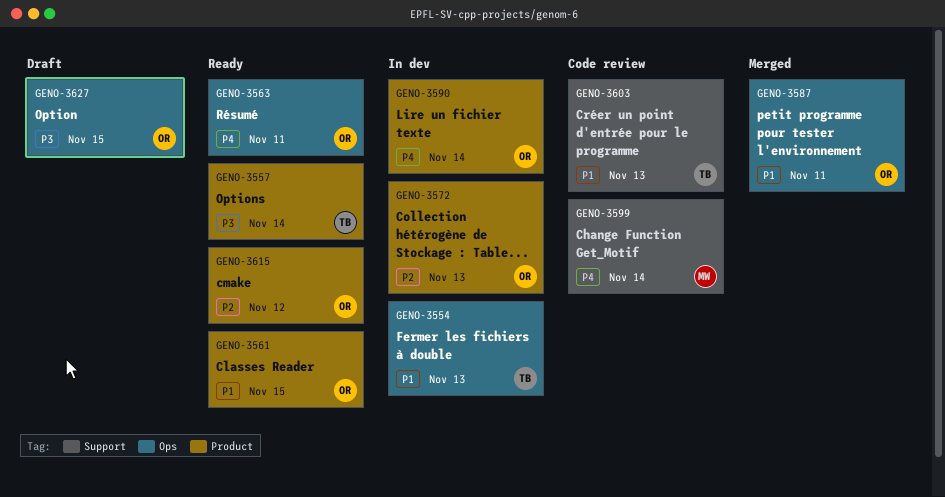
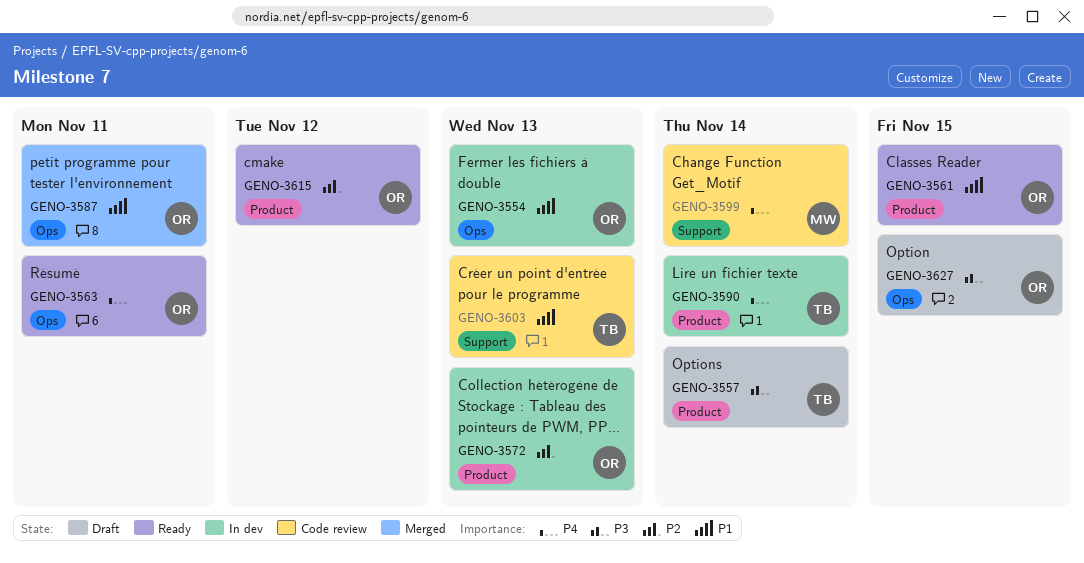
GENO-3554, owner: TB -> OR
GENO-3557, status: Ready -> Draft
GENO-3590, owner: OR -> TB

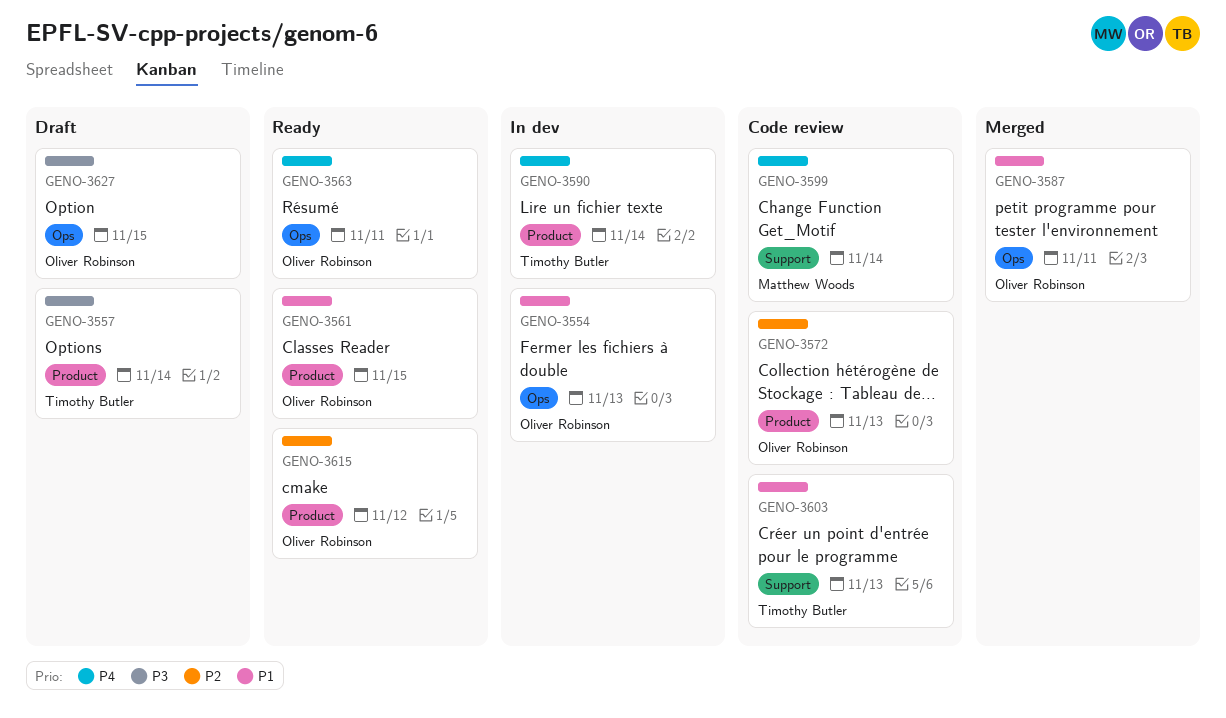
GENO-3572, status: In dev -> Code review

